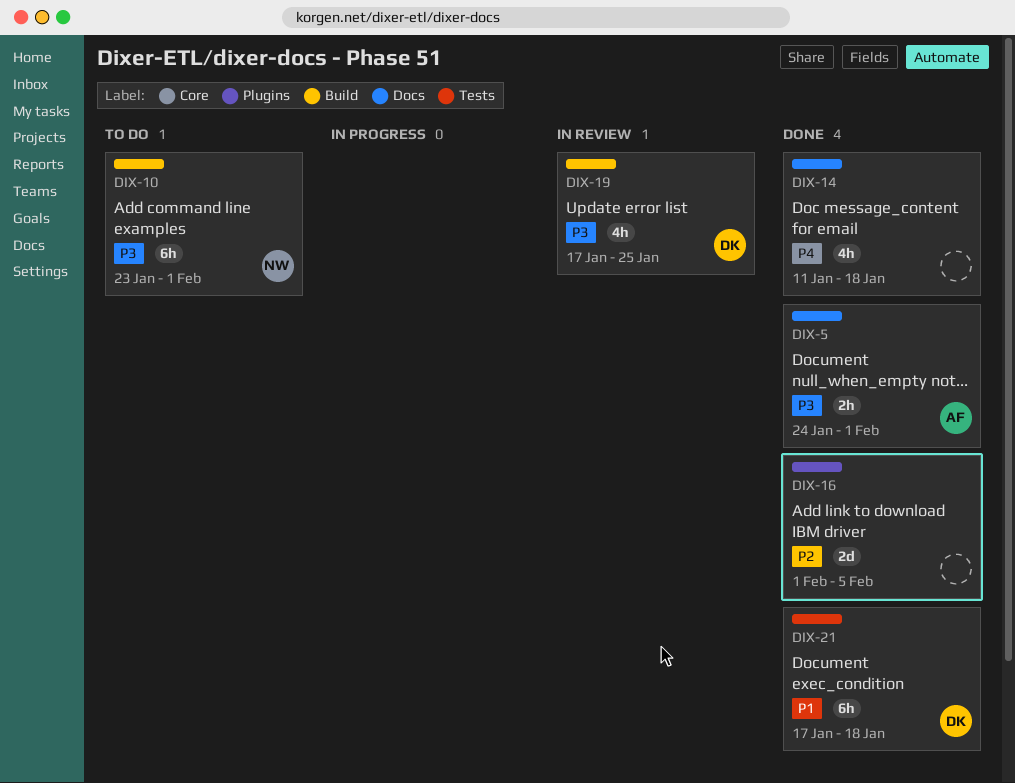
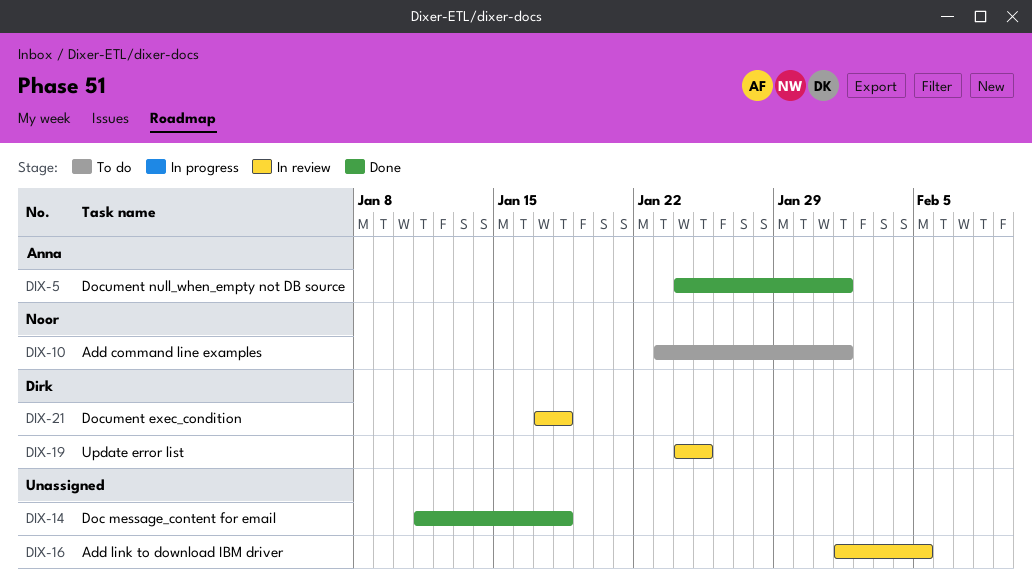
DIX-16, status: Done -> In review
DIX-19, start: Jan 17 -> Jan 24
DIX-21, status: Done -> In review

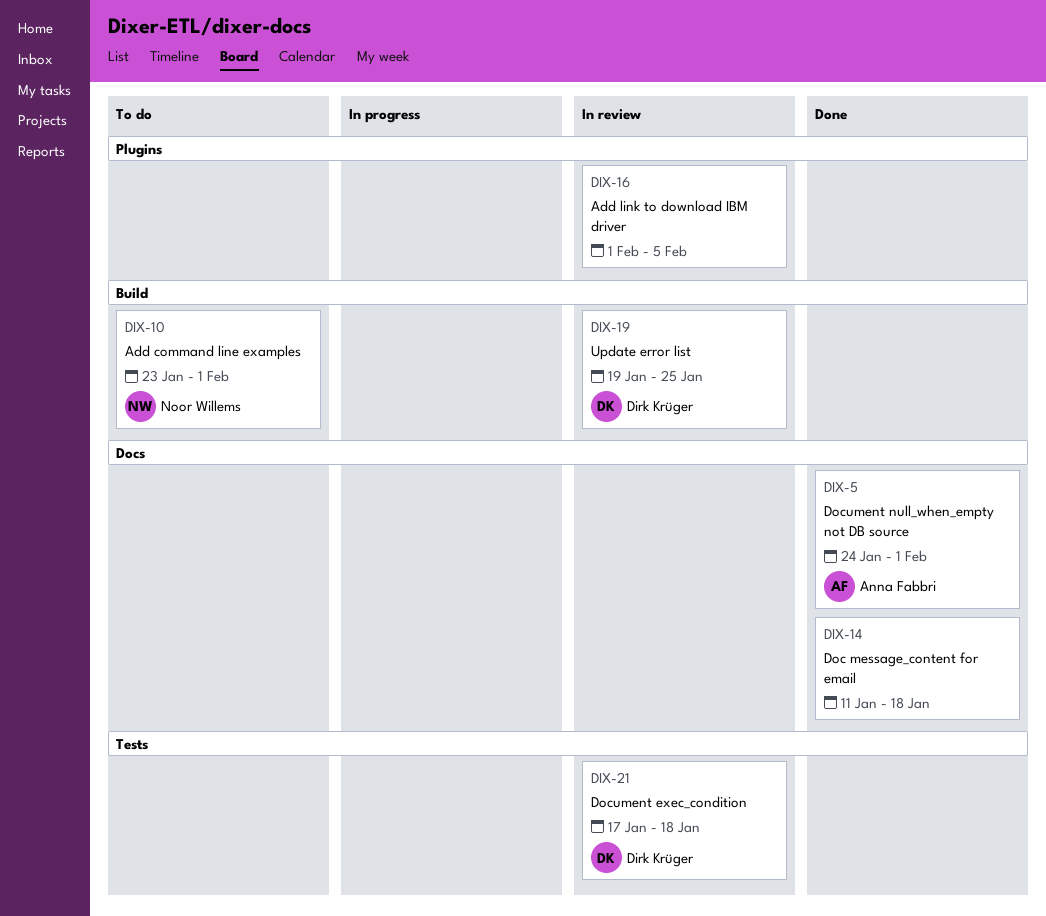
DIX-19, start: Jan 24 -> Jan 19

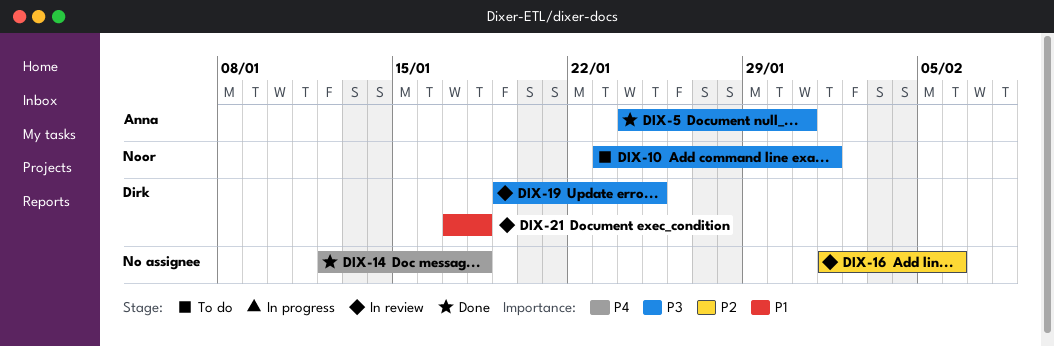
DIX-5, due: Feb 1 -> Jan 31
DIX-14, start: Jan 11 -> Jan 12
DIX-16, due: Feb 5 -> Feb 6

